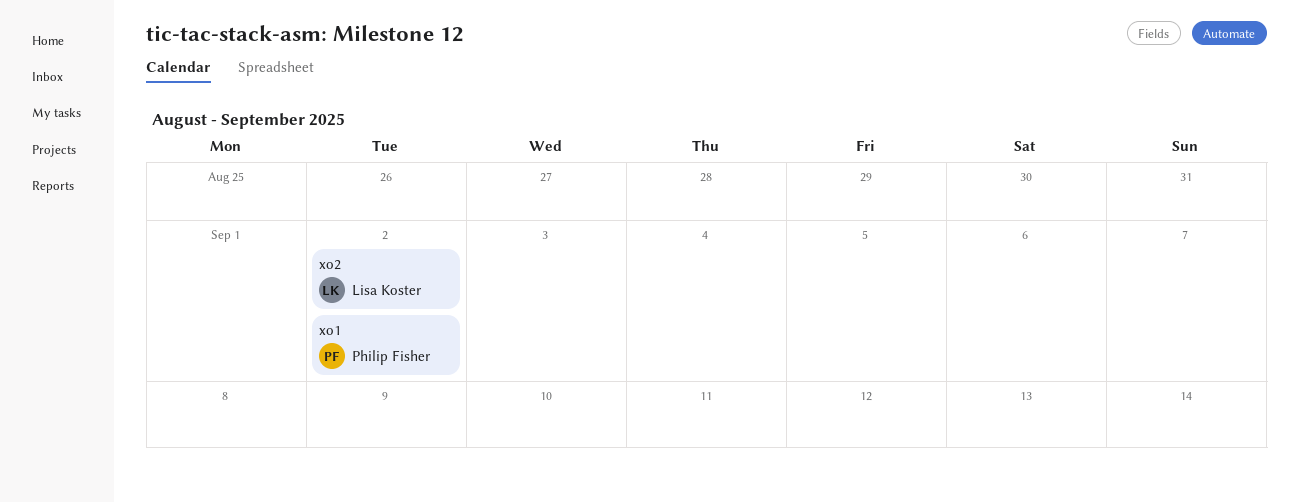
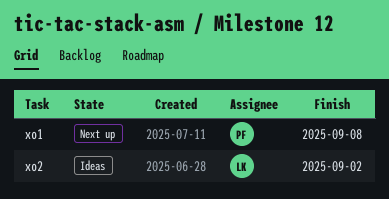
xo1, due: Sep 2 -> Sep 8

